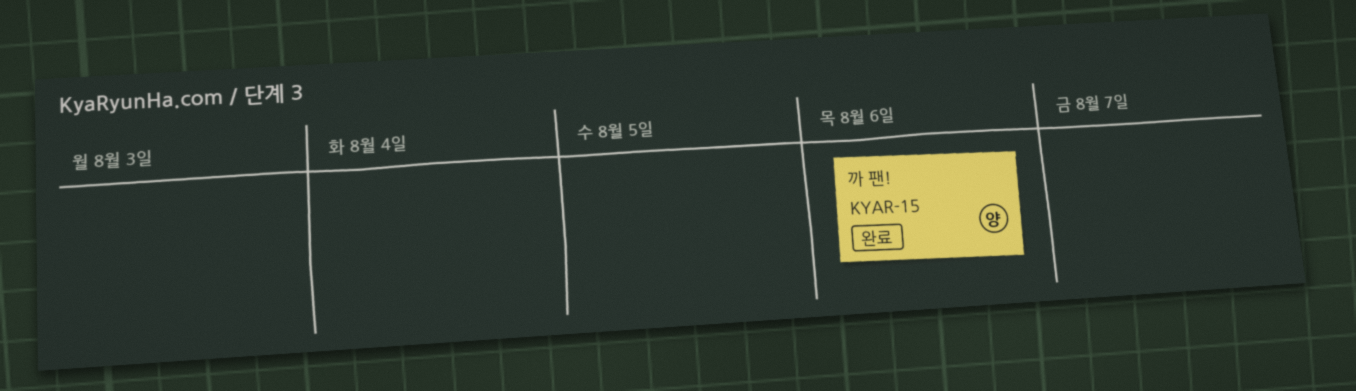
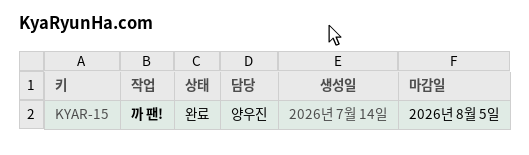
KYAR-15, due: Aug 6 -> Aug 5

